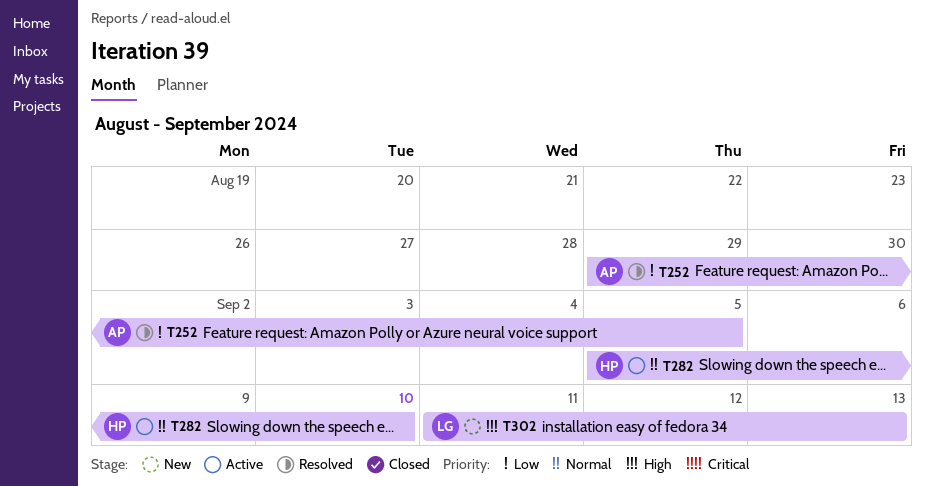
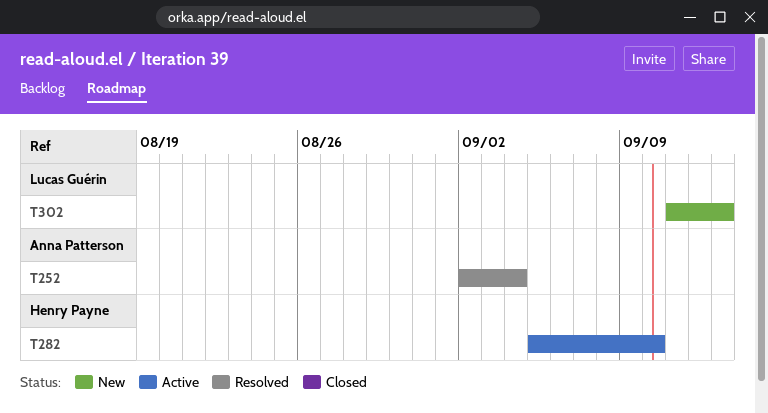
T252, start: Aug 29 -> Sep 2
T252, due: Sep 5 -> Sep 4

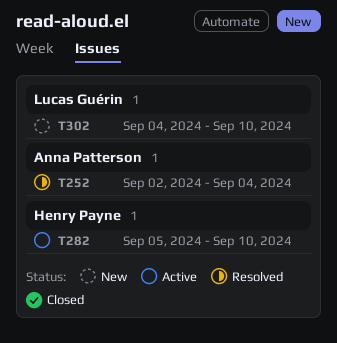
T302, start: Sep 11 -> Sep 4
T302, due: Sep 13 -> Sep 10

